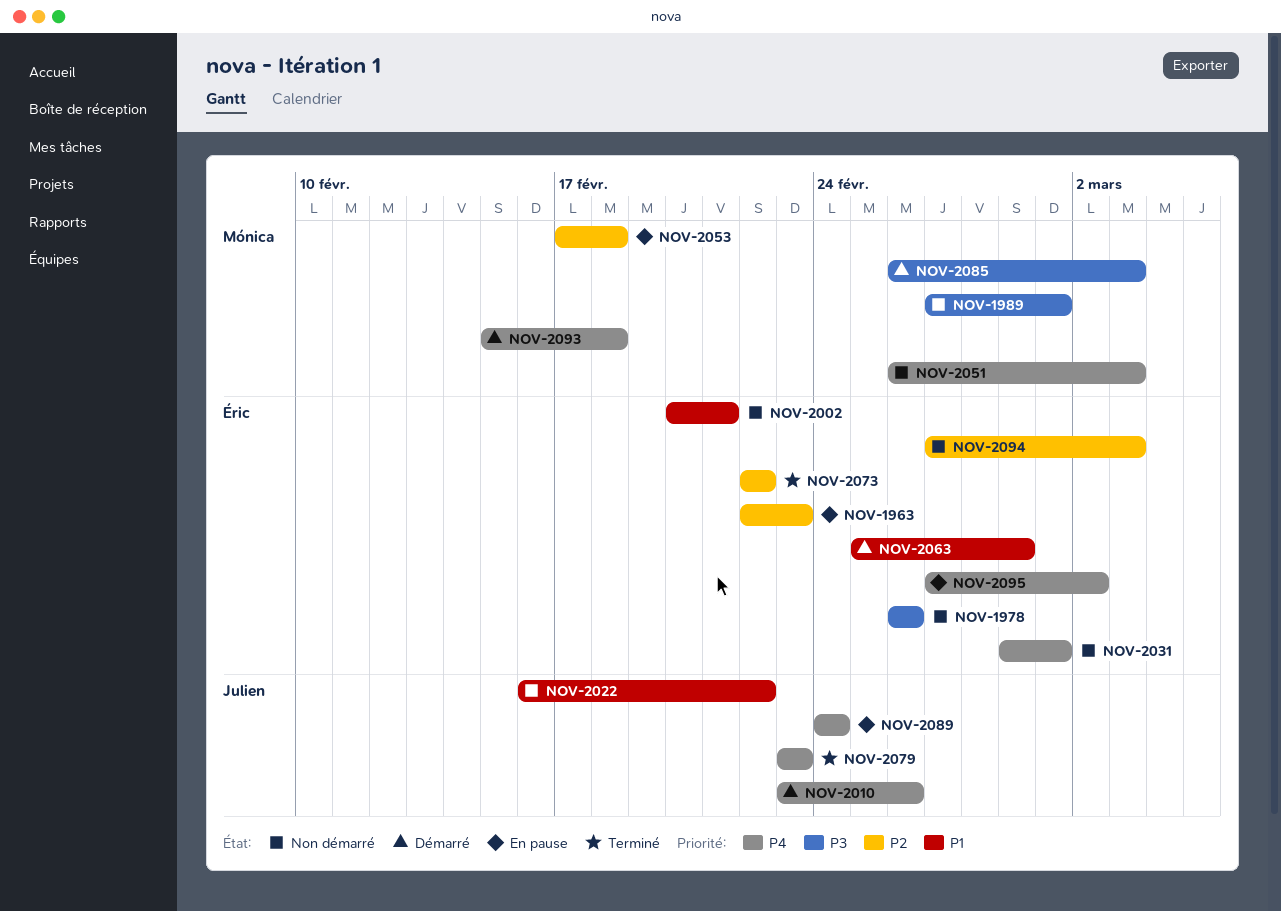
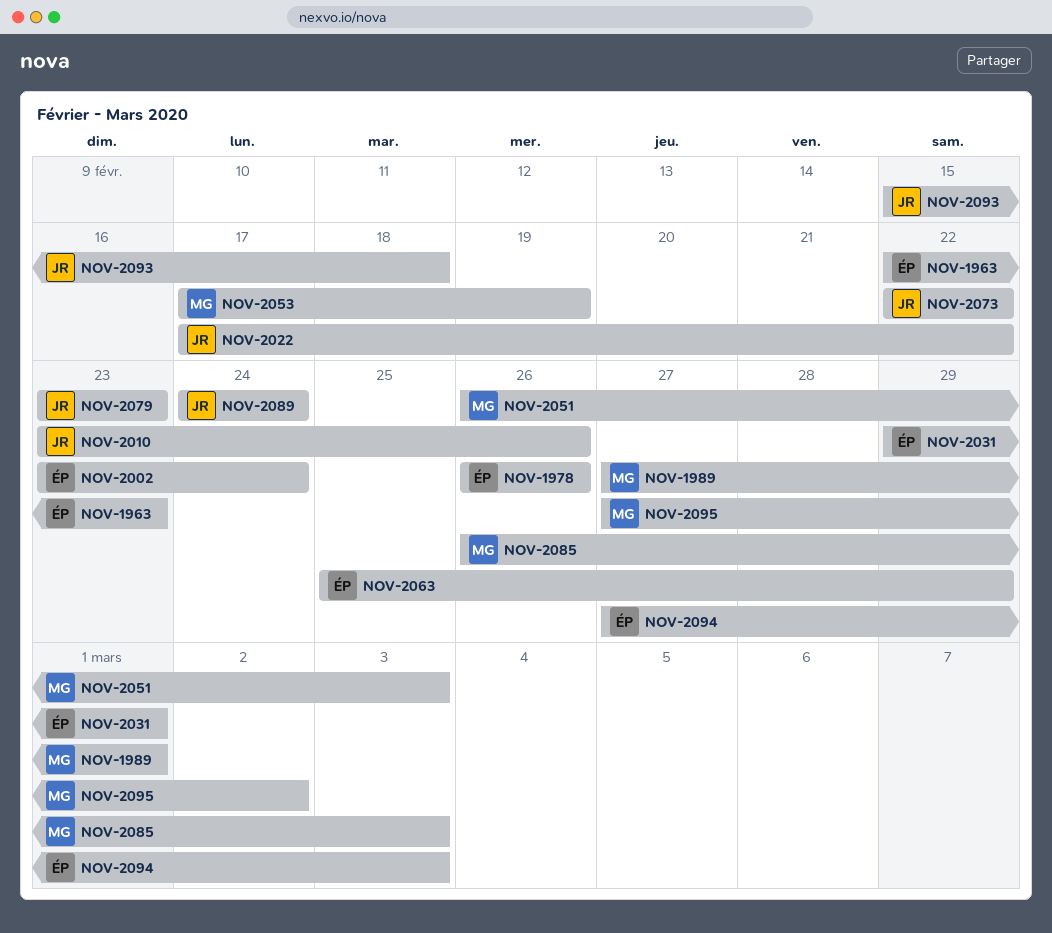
NOV-2002, start: Feb 20 -> Feb 23
NOV-2002, due: Feb 21 -> Feb 24
NOV-2022, start: Feb 16 -> Feb 17
NOV-2053, due: Feb 18 -> Feb 19
NOV-2073, owner: Éric -> Julien
NOV-2093, owner: Mónica -> Julien
NOV-2095, owner: Éric -> Mónica

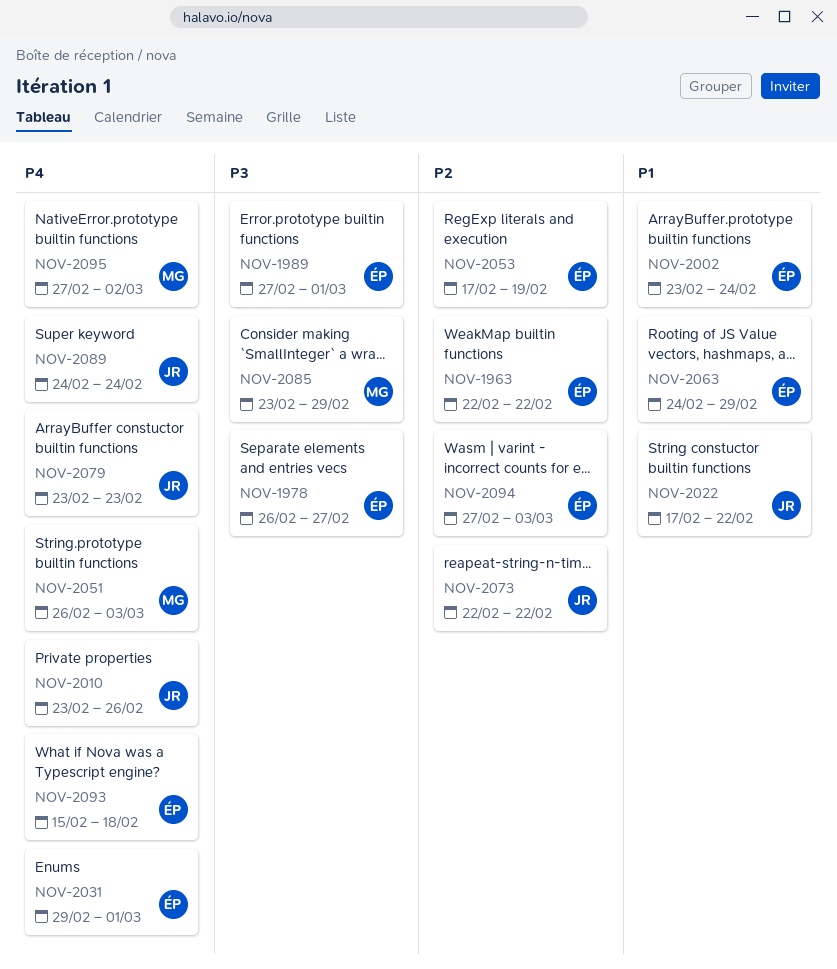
NOV-1963, due: Feb 23 -> Feb 22
NOV-1978, due: Feb 26 -> Feb 27
NOV-1989, owner: MG -> ÉP
NOV-2053, owner: MG -> ÉP
NOV-2063, start: Feb 25 -> Feb 24
NOV-2085, start: Feb 26 -> Feb 23
NOV-2085, due: Mar 3 -> Feb 29
NOV-2093, owner: JR -> ÉP

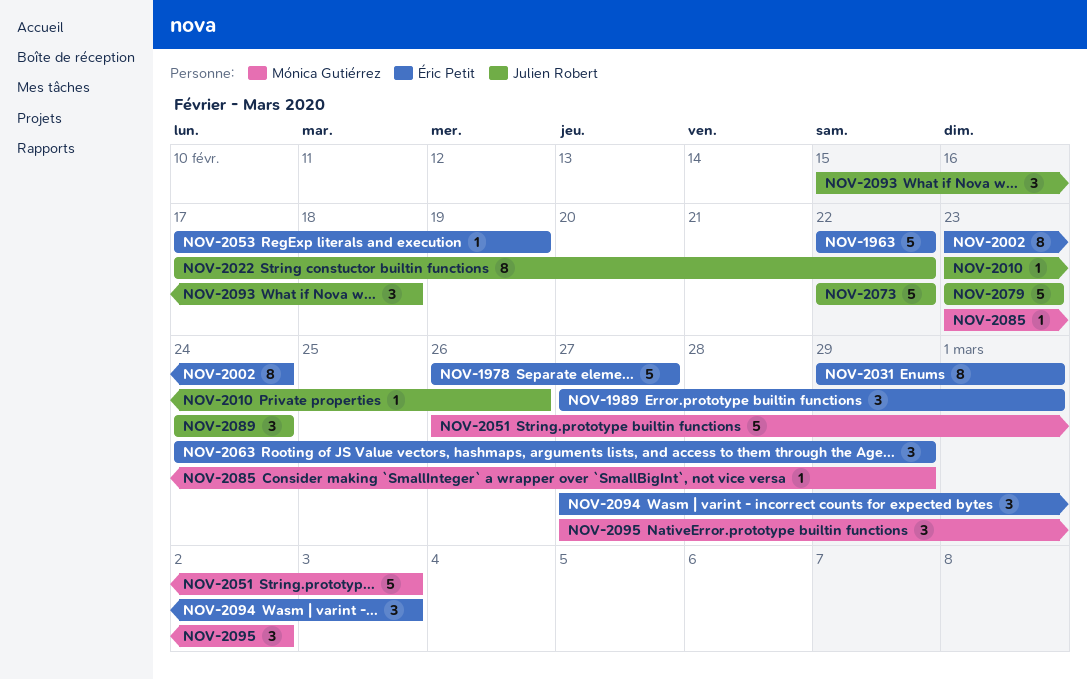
NOV-2093, owner: Éric Petit -> Julien Robert

